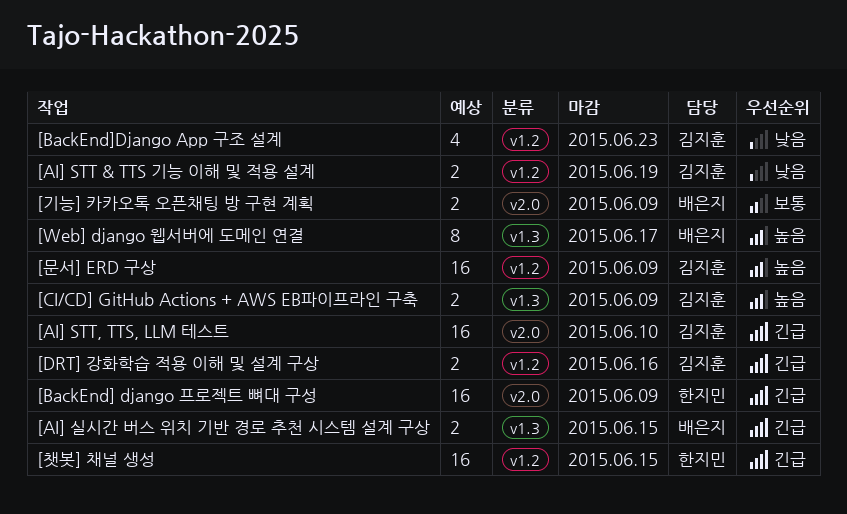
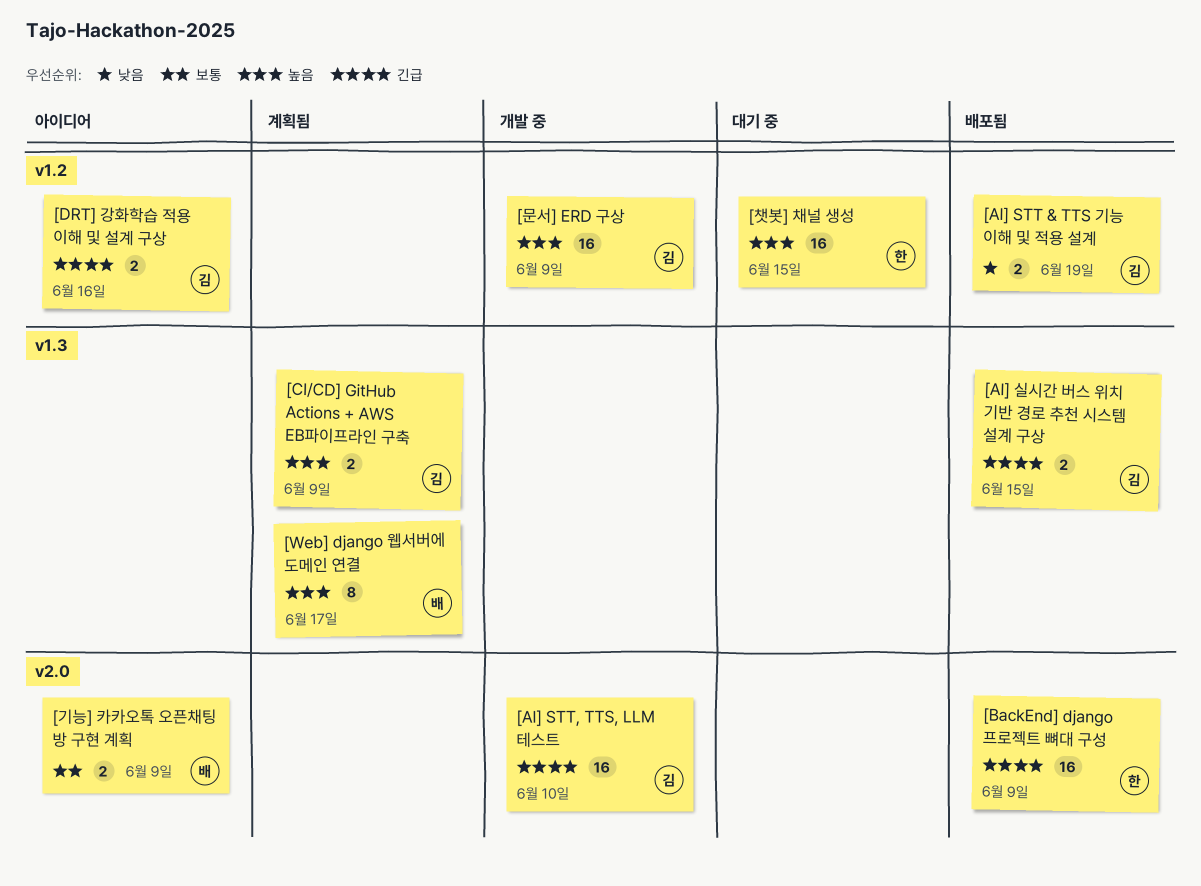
[AI] 실시간 버스 위치 기반 경로 추천 시스템 설계 구상, owner: 배은지 -> 김지훈
[BackEnd]Django App 구조 설계: present -> none
[챗봇] 채널 생성, priority: 긴급 -> 높음

